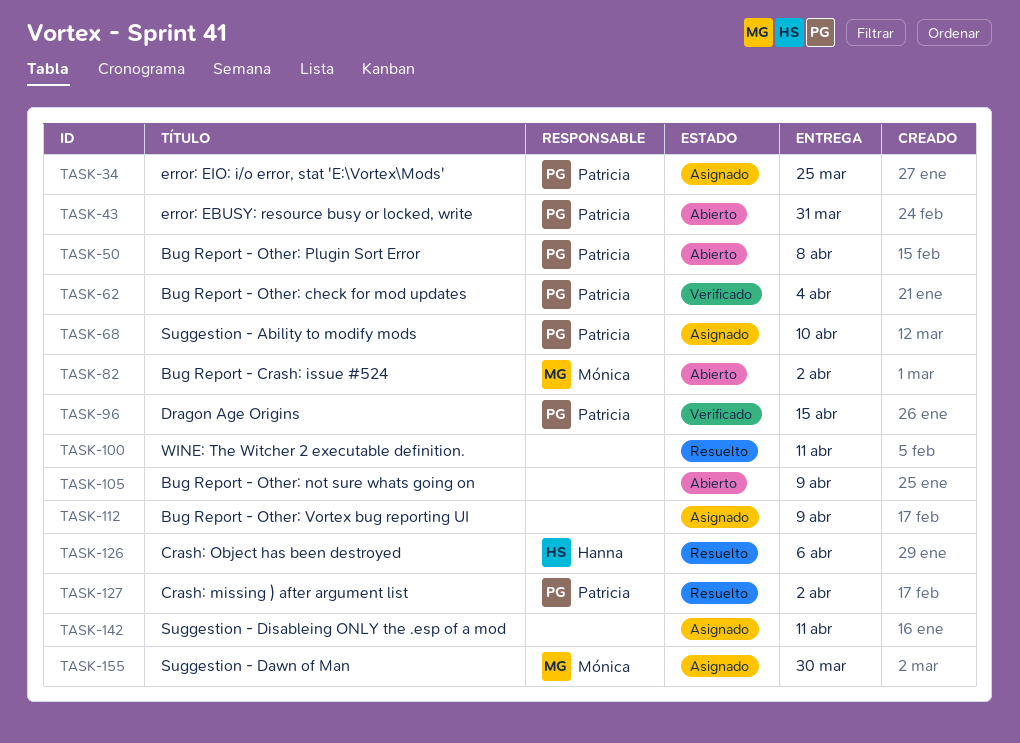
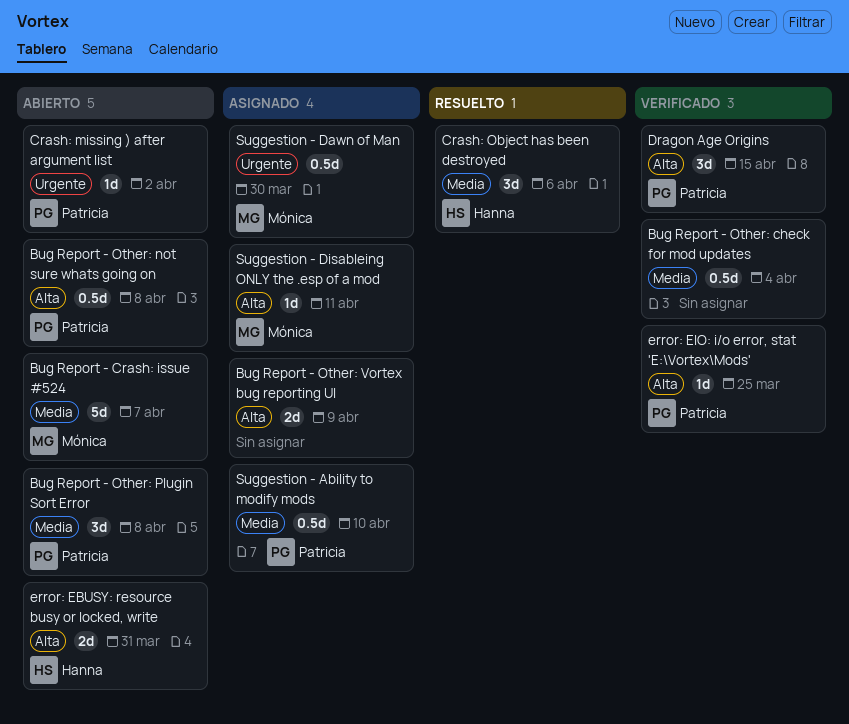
Bug Report - Crash: issue #524, due: Apr 2 -> Apr 7
Bug Report - Other: check for mod updates, owner: Patricia -> none
Bug Report - Other: not sure whats going on, owner: none -> Patricia
Bug Report - Other: not sure whats going on, due: Apr 9 -> Apr 8
Crash: missing ) after argument list, status: Resuelto -> Abierto
error: EBUSY: resource busy or locked, write, owner: Patricia -> Hanna
error: EIO: i/o error, stat 'E:\Vortex\Mods', status: Asignado -> Verificado
Suggestion - Disableing ONLY the .esp of a mod, owner: none -> Mónica
WINE: The Witcher 2 executable definition.: present -> none

